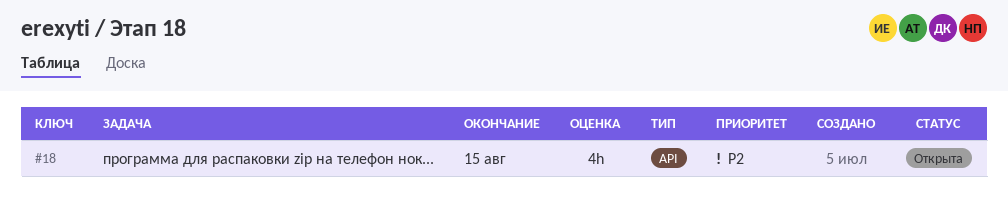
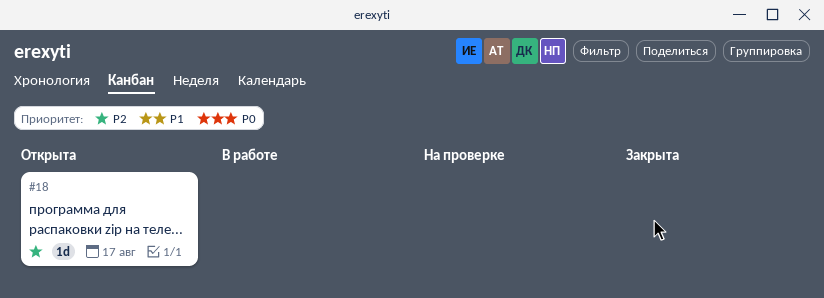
#18, estimate: 4h -> 1d
#18, due: Aug 15 -> Aug 17

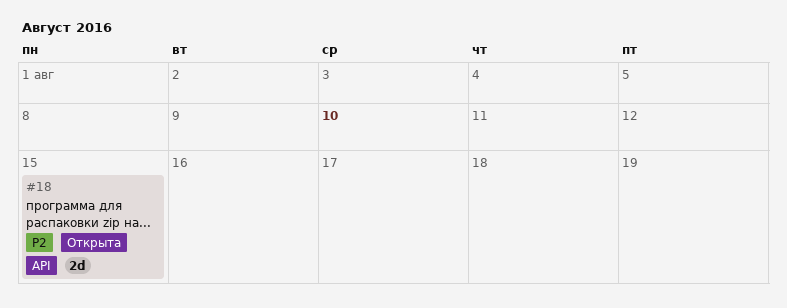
#18, estimate: 1d -> 2d
#18, due: Aug 17 -> Aug 15

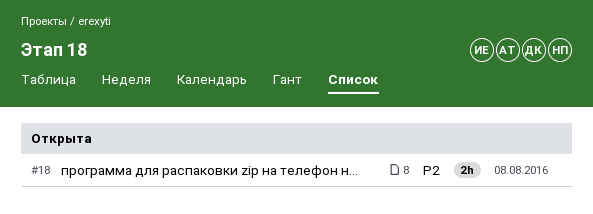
#18, estimate: 2d -> 2h
#18, due: Aug 15 -> Aug 8

